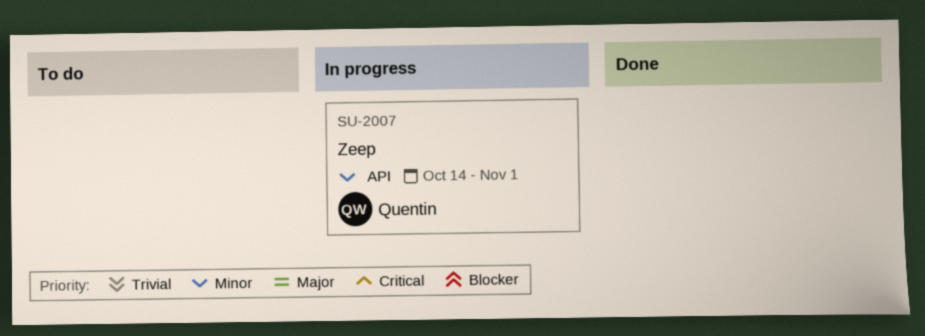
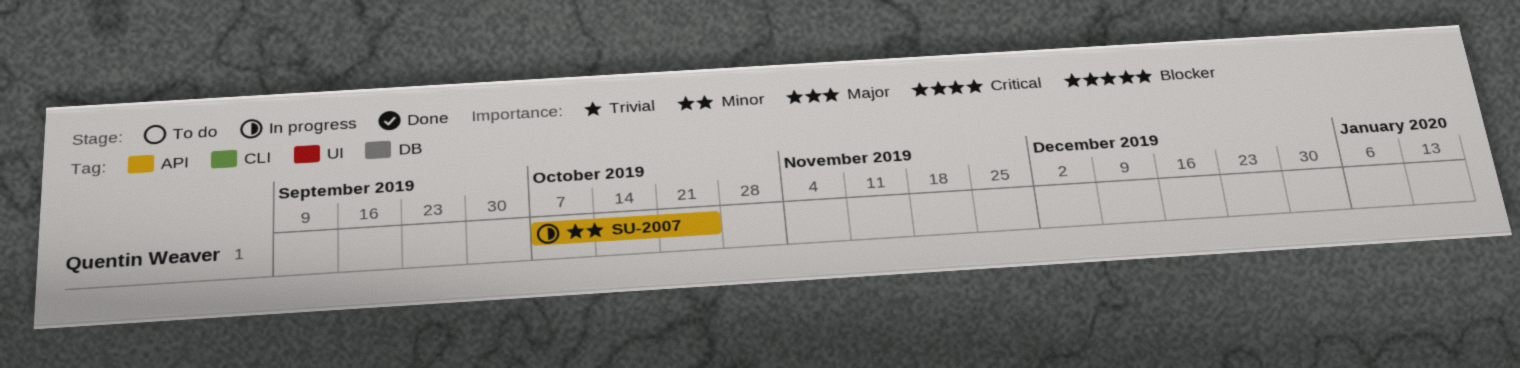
SU-2007, start: Oct 14 -> Oct 7
SU-2007, due: Nov 1 -> Oct 25

